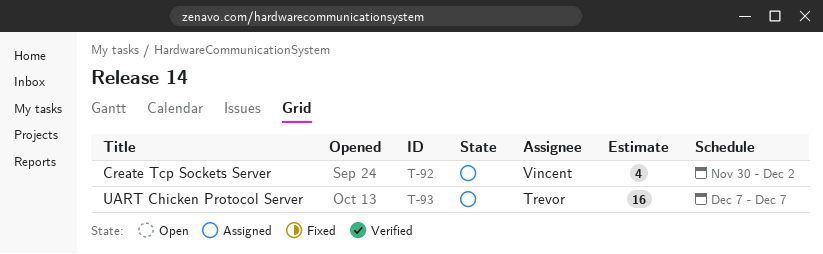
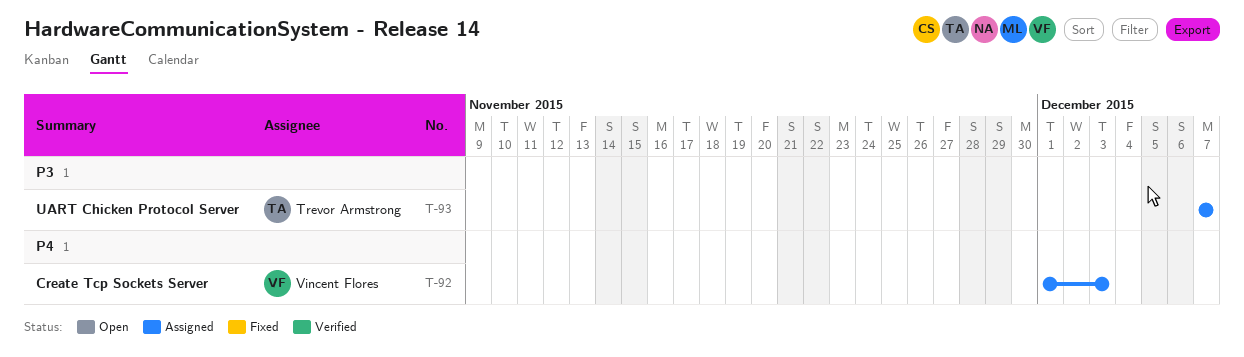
T-92, start: Nov 30 -> Dec 1
T-92, due: Dec 2 -> Dec 3

